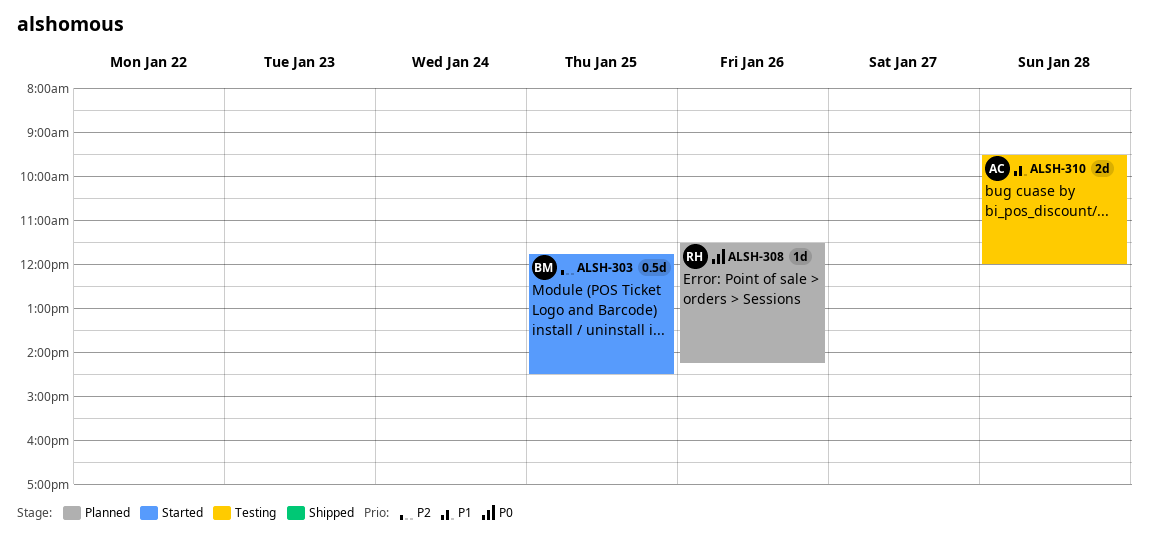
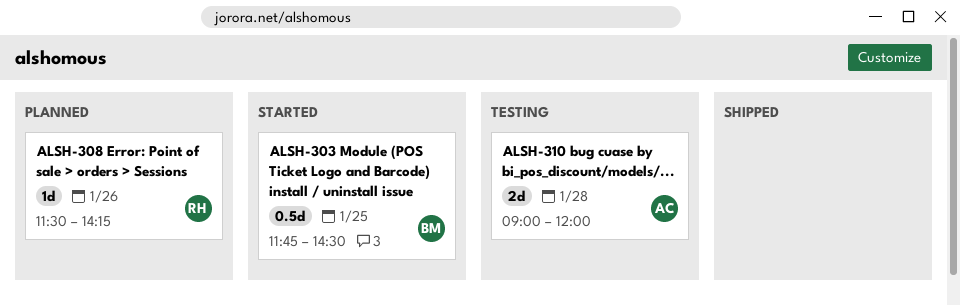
ALSH-310, begins: 09:30 -> 09:00

